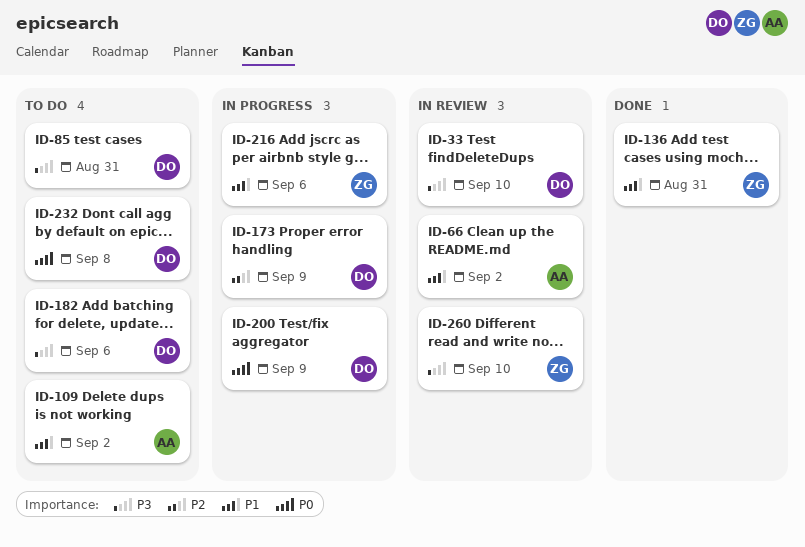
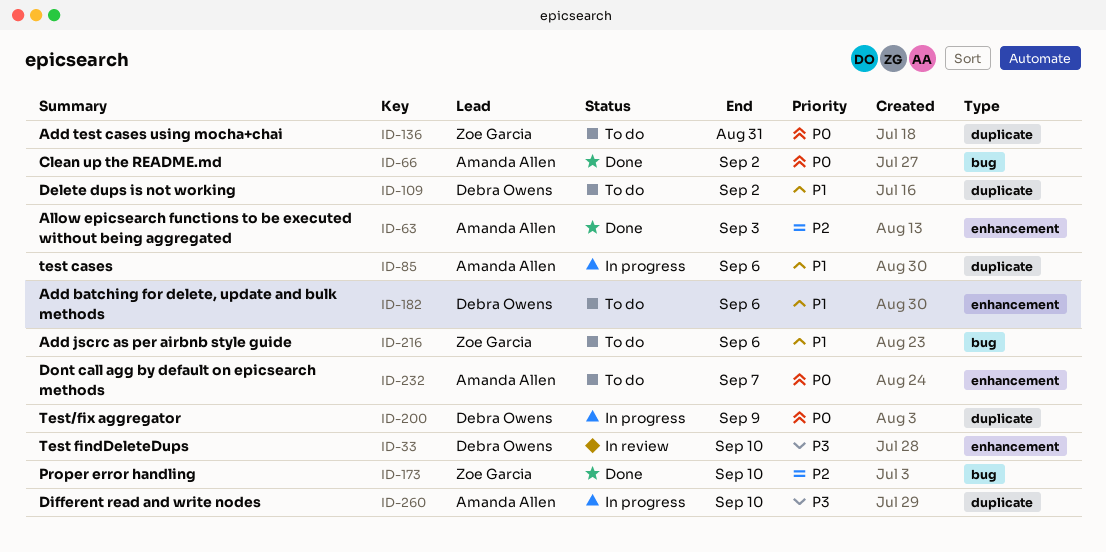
ID-63: none -> present
ID-66, status: In review -> Done
ID-66, priority: P1 -> P0
ID-85, status: To do -> In progress
ID-85, owner: Debra Owens -> Amanda Allen
ID-85, priority: P3 -> P1
ID-85, due: Aug 31 -> Sep 6
ID-109, owner: Amanda Allen -> Debra Owens
ID-136, status: Done -> To do
ID-136, priority: P1 -> P0
ID-173, status: In progress -> Done
ID-173, owner: Debra Owens -> Zoe Garcia
ID-173, due: Sep 9 -> Sep 10
ID-182, priority: P3 -> P1
ID-216, status: In progress -> To do
ID-232, owner: Debra Owens -> Amanda Allen
ID-232, due: Sep 8 -> Sep 7
ID-260, status: In review -> In progress
ID-260, owner: Zoe Garcia -> Amanda Allen

